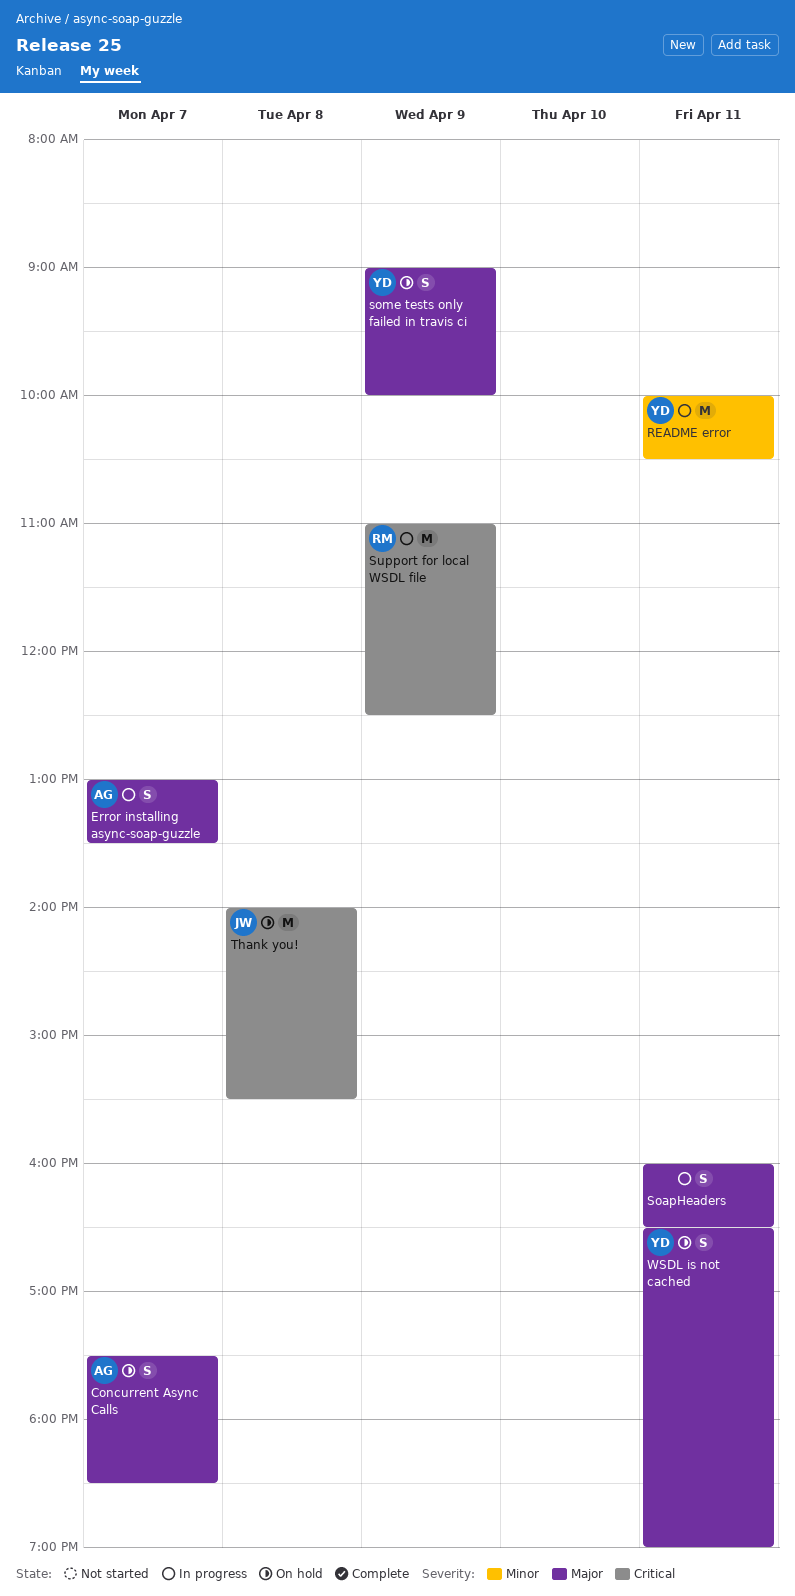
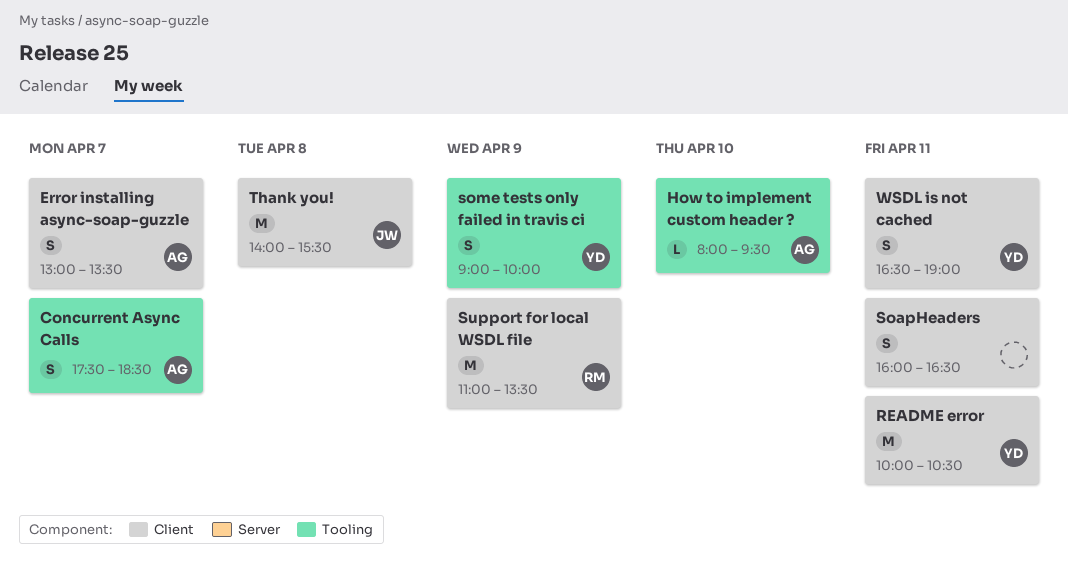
How to implement custom header ?: none -> present
Support for local WSDL file, ends: 12:30 -> 13:30

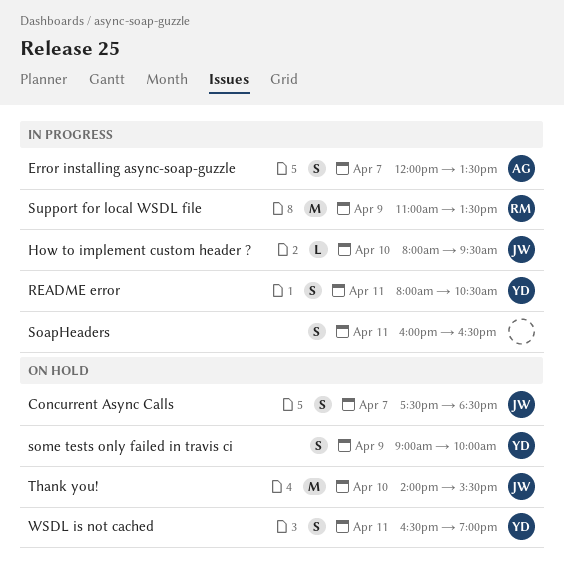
Concurrent Async Calls, owner: AG -> JW
Error installing async-soap-guzzle, begins: 13:00 -> 12:00
How to implement custom header ?, owner: AG -> JW
README error, estimate: M -> S
README error, begins: 10:00 -> 08:00
Thank you!, day: Apr 8 -> Apr 10

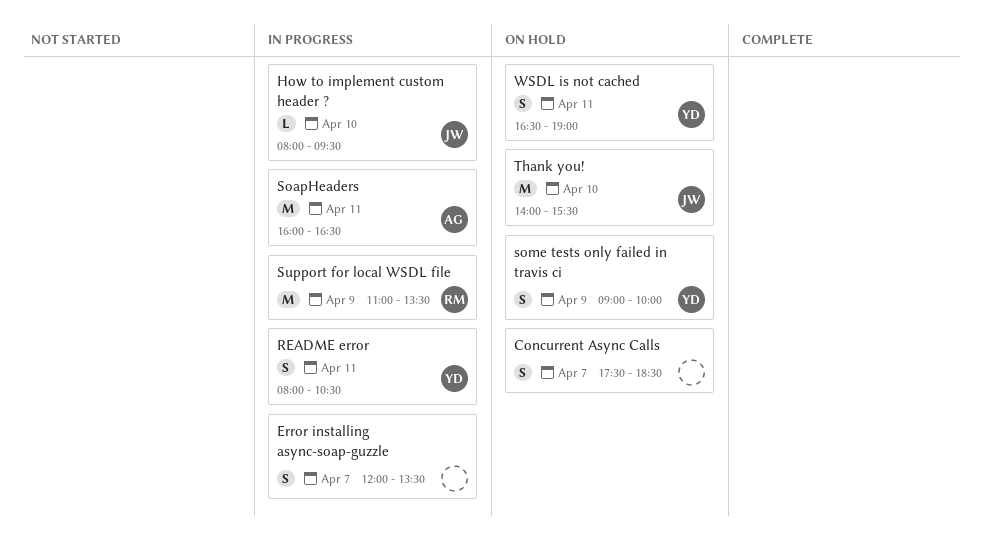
Concurrent Async Calls, owner: JW -> none
Error installing async-soap-guzzle, owner: AG -> none
SoapHeaders, owner: none -> AG
SoapHeaders, estimate: S -> M

